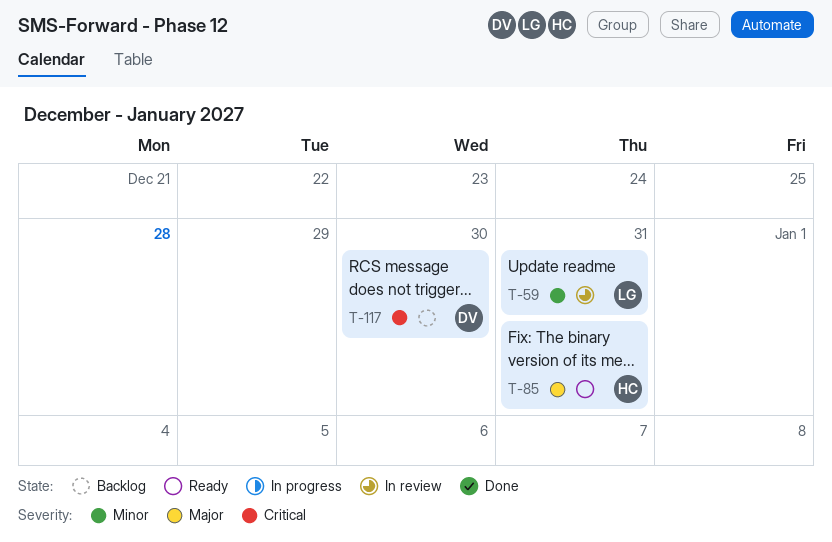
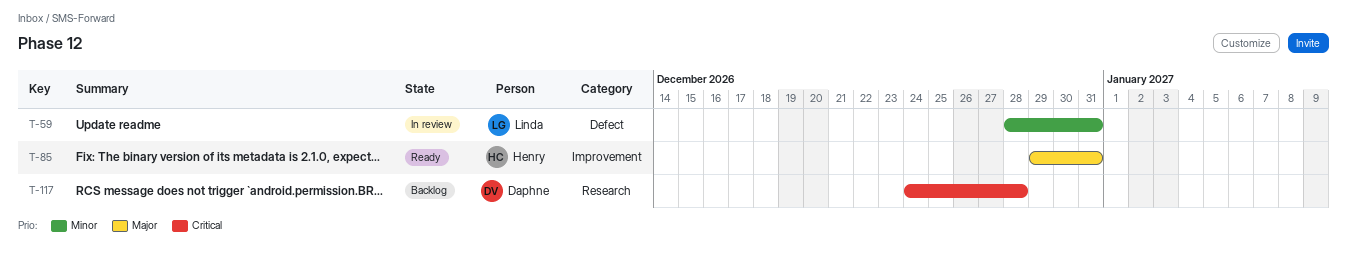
T-117, due: Dec 30 -> Dec 28

